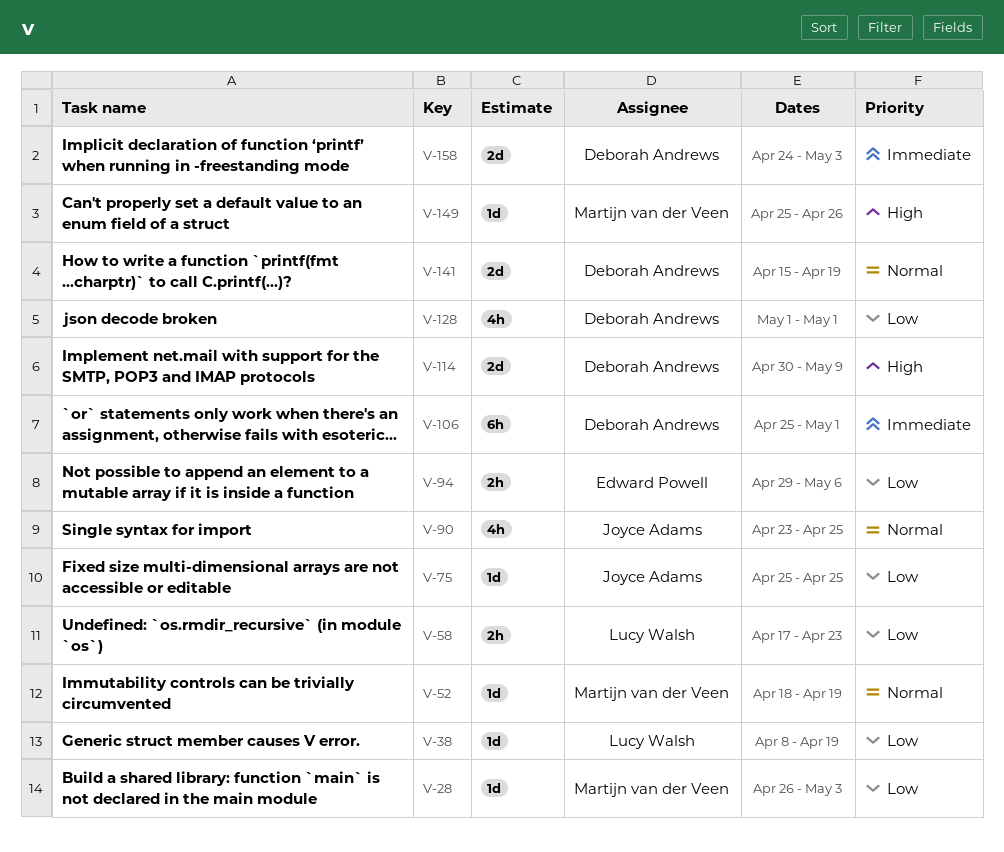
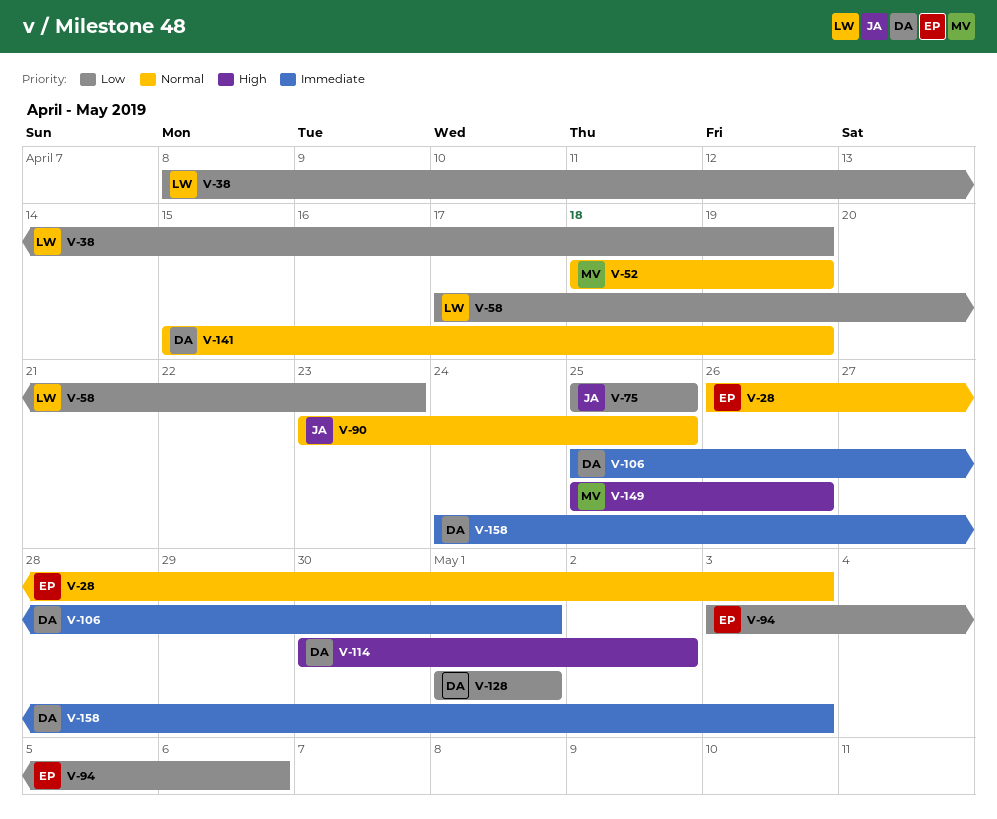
V-28, owner: Martijn van der Veen -> Edward Powell
V-28, priority: Low -> Normal
V-94, start: Apr 29 -> May 3
V-114, due: May 9 -> May 2

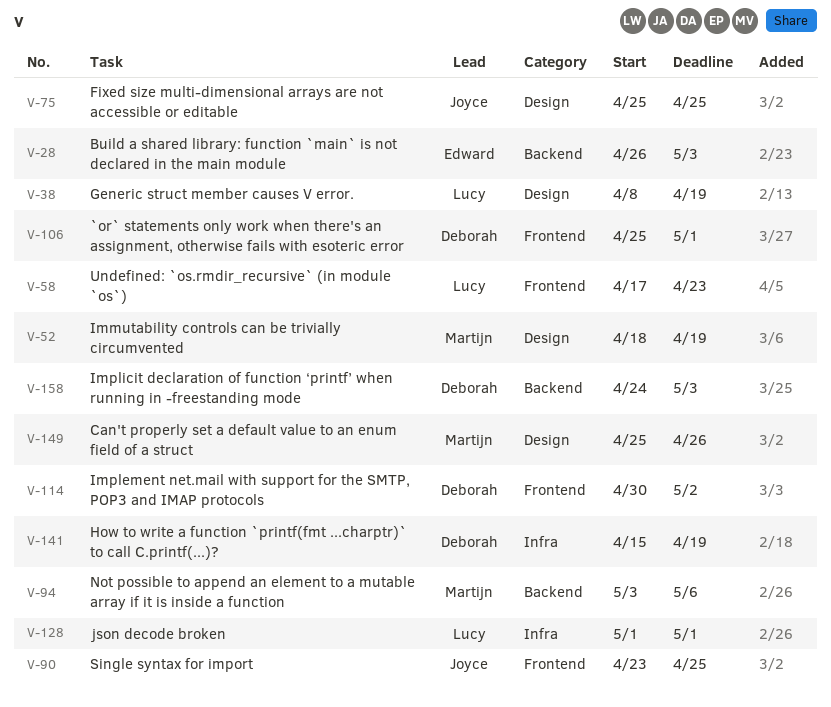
V-94, owner: Edward -> Martijn
V-128, owner: Deborah -> Lucy

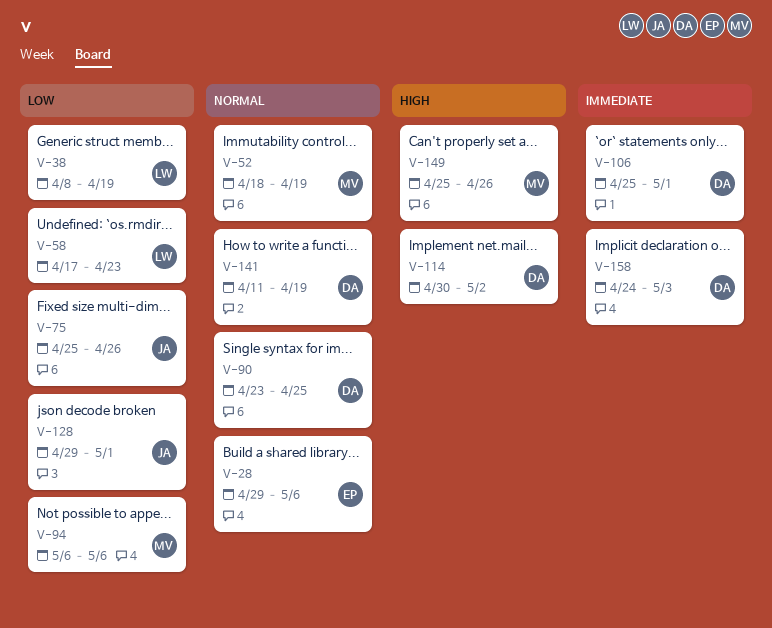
V-28, start: Apr 26 -> Apr 29
V-28, due: May 3 -> May 6
V-75, due: Apr 25 -> Apr 26
V-90, owner: Joyce -> Deborah
V-94, start: May 3 -> May 6
V-128, owner: Lucy -> Joyce
V-128, start: May 1 -> Apr 29
V-141, start: Apr 15 -> Apr 11

